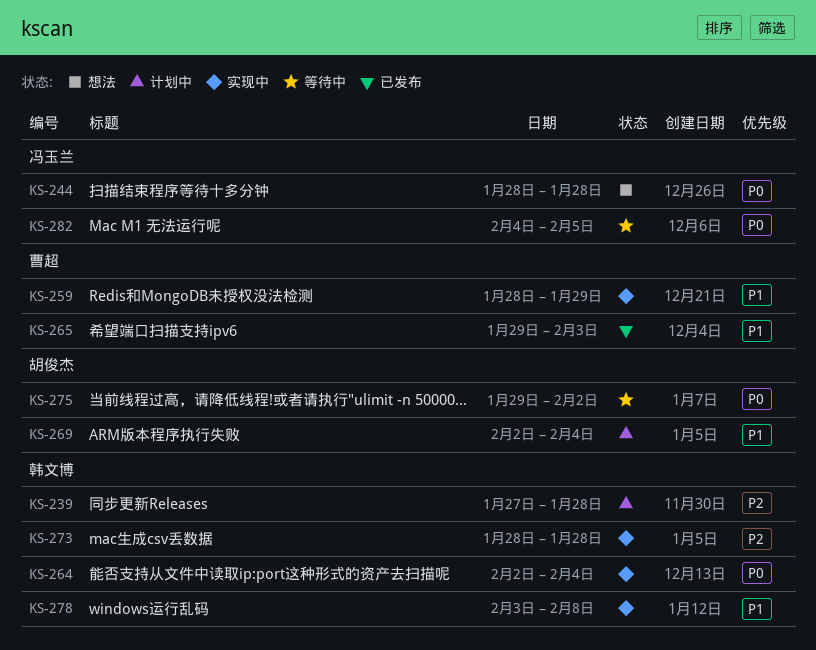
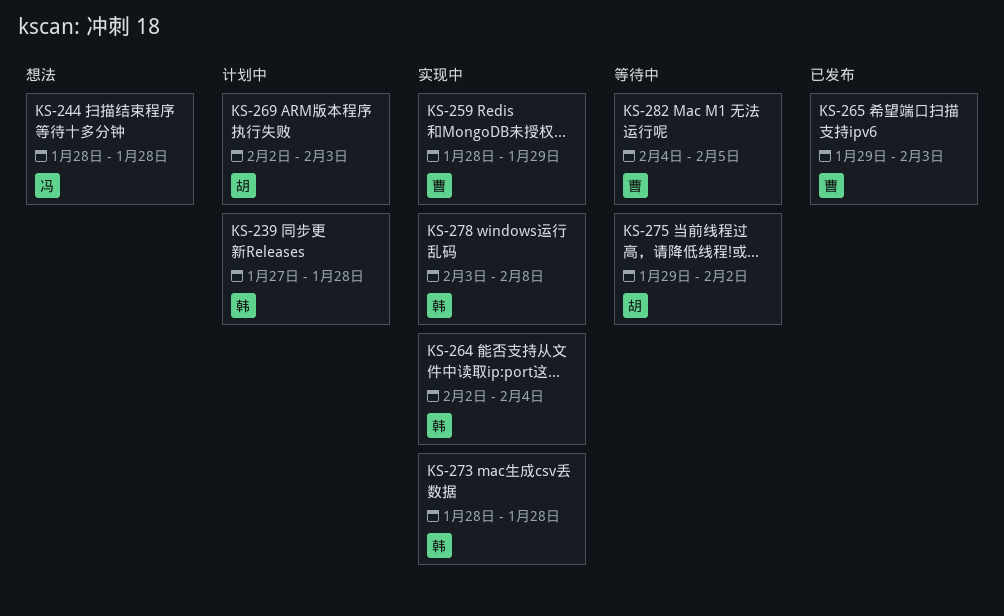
KS-269, due: Feb 4 -> Feb 3
KS-282, owner: 冯玉兰 -> 曹超

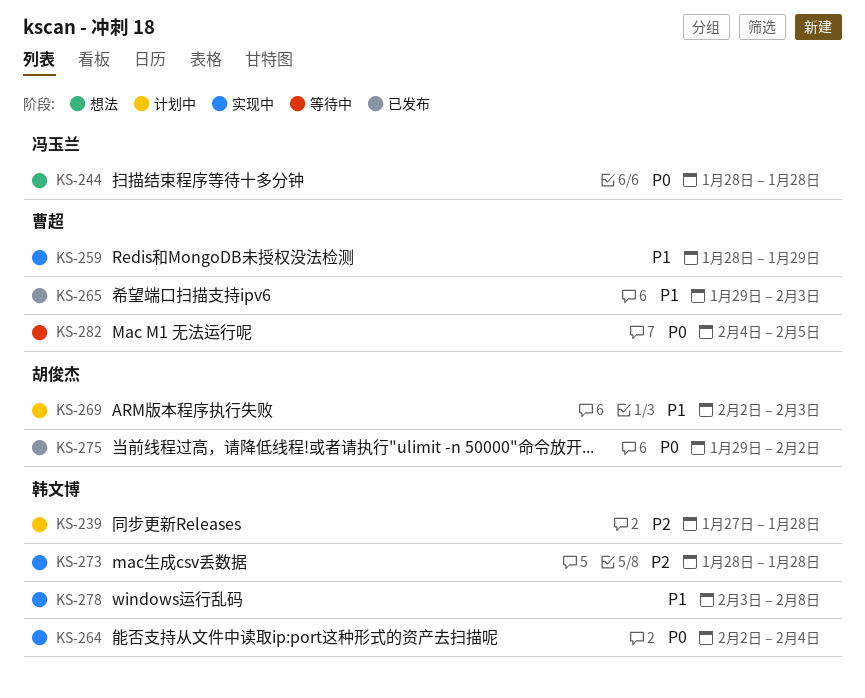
KS-275, status: 等待中 -> 已发布

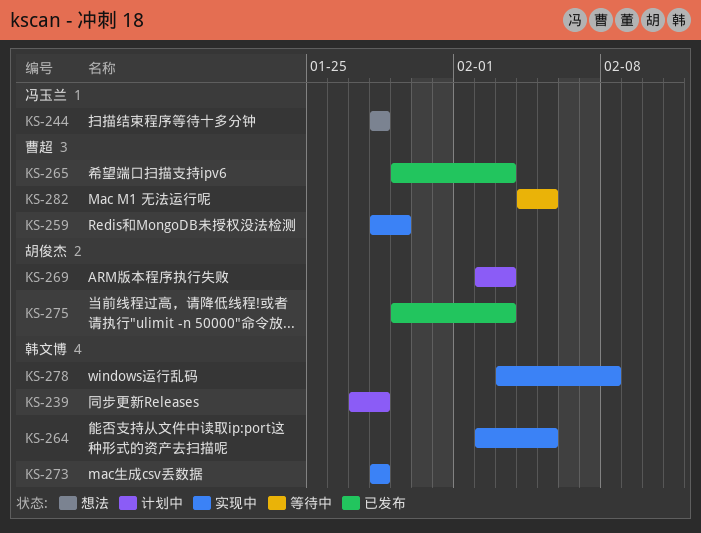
KS-264, due: Feb 4 -> Feb 5
KS-275, due: Feb 2 -> Feb 3

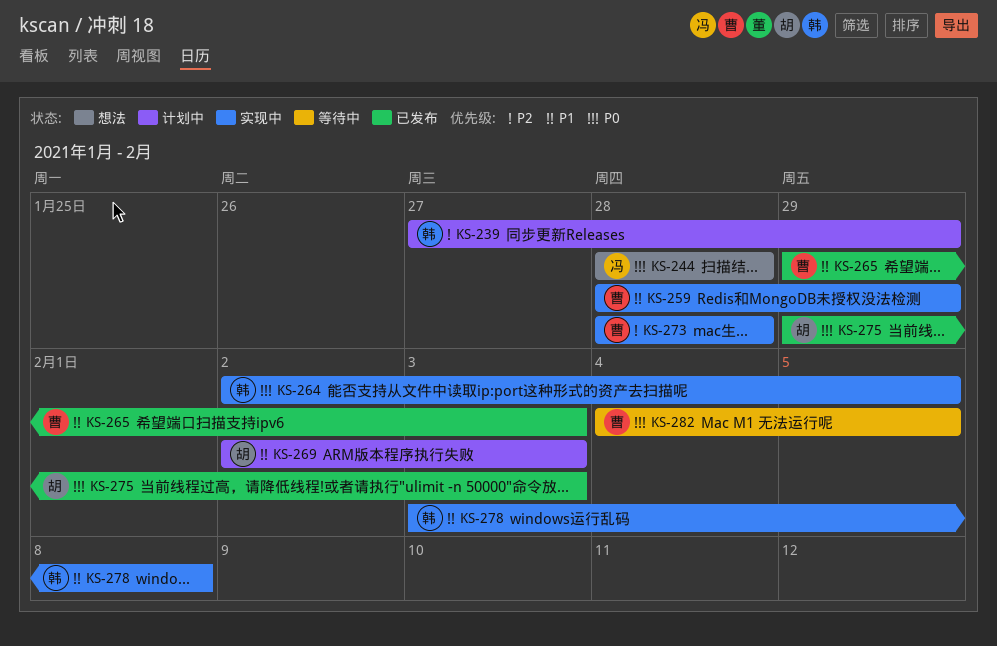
KS-239, due: Jan 28 -> Jan 29
KS-273, owner: 韩文博 -> 曹超

